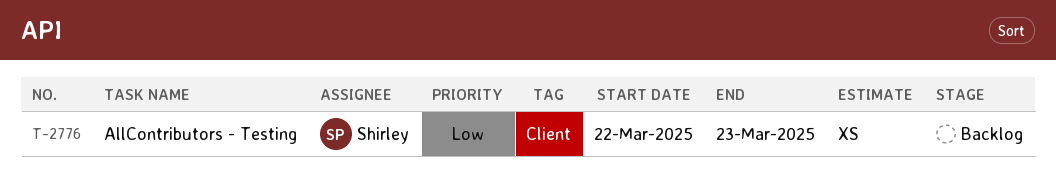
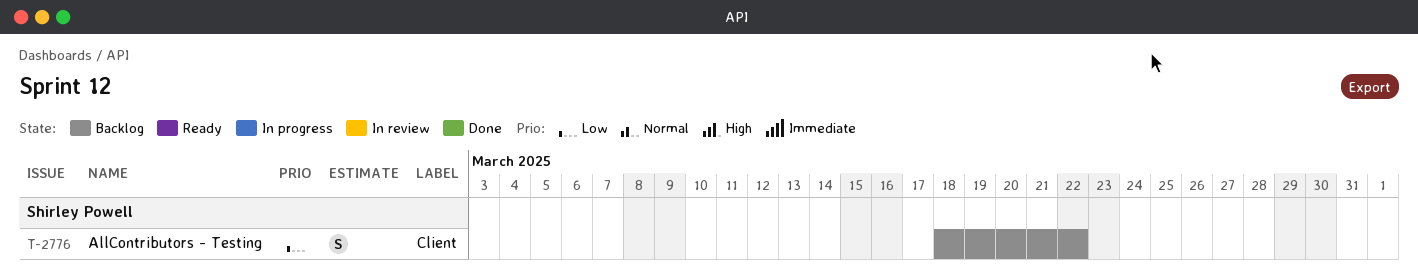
T-2776, estimate: XS -> S
T-2776, start: Mar 22 -> Mar 18
T-2776, due: Mar 23 -> Mar 22

